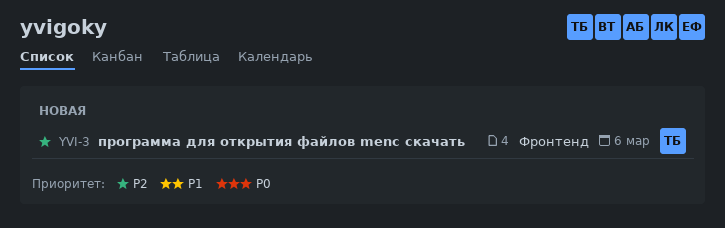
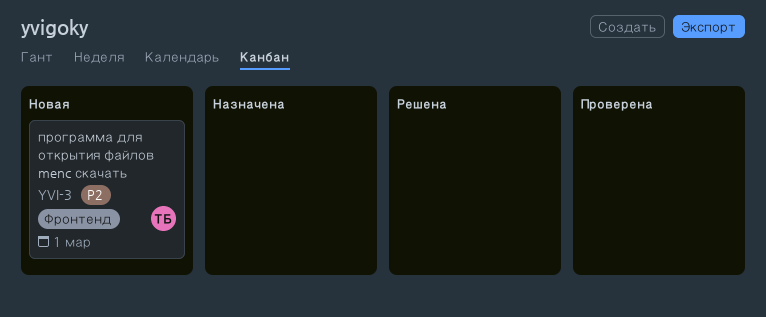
YVI-3, due: Mar 6 -> Mar 1

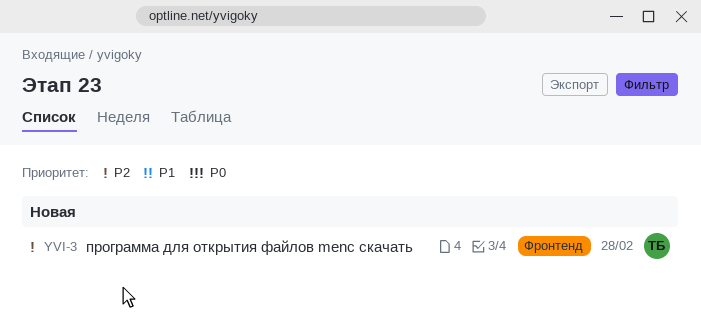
YVI-3, due: Mar 1 -> Feb 28

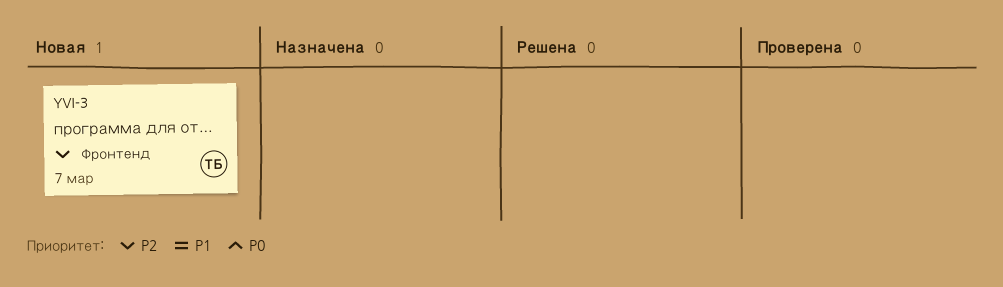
YVI-3, due: Feb 28 -> Mar 7

